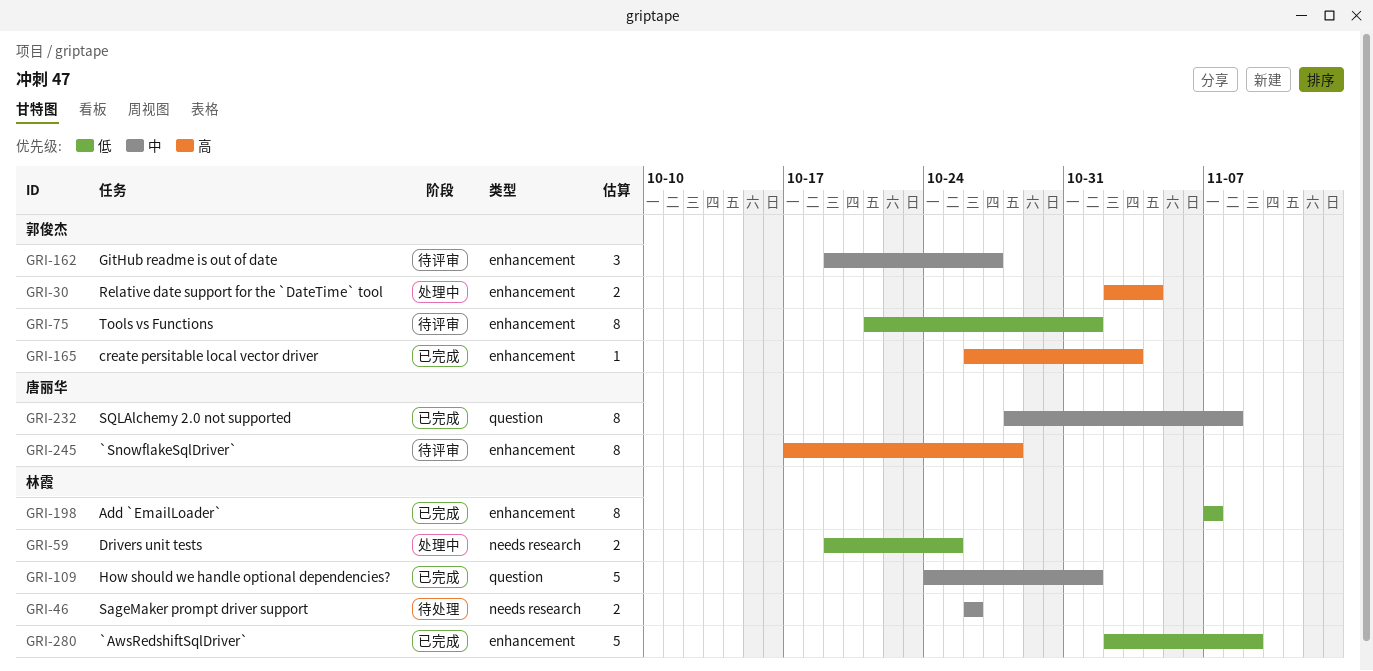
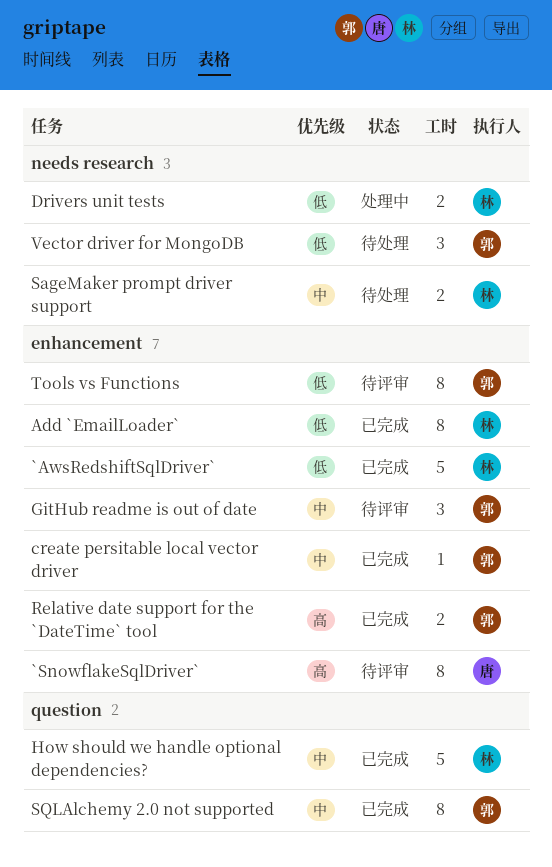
create persitable local vector driver, priority: 高 -> 中
Relative date support for the `DateTime` tool, status: 处理中 -> 已完成
SQLAlchemy 2.0 not supported, owner: 唐丽华 -> 郭俊杰
Vector driver for MongoDB: none -> present

